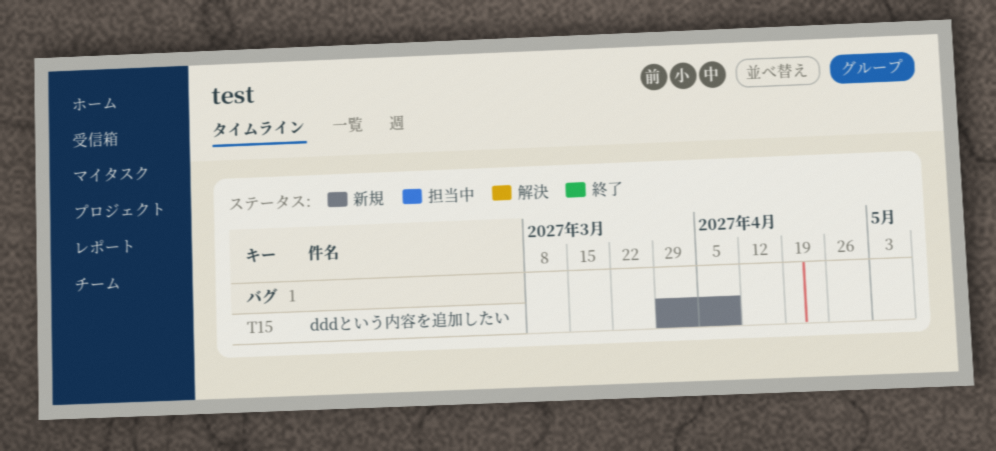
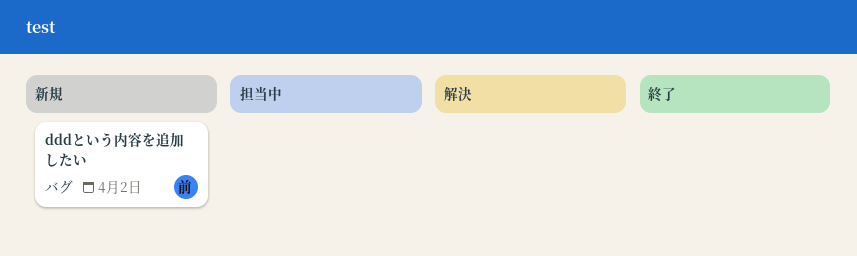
dddという内容を追加したい, due: Apr 9 -> Apr 2

